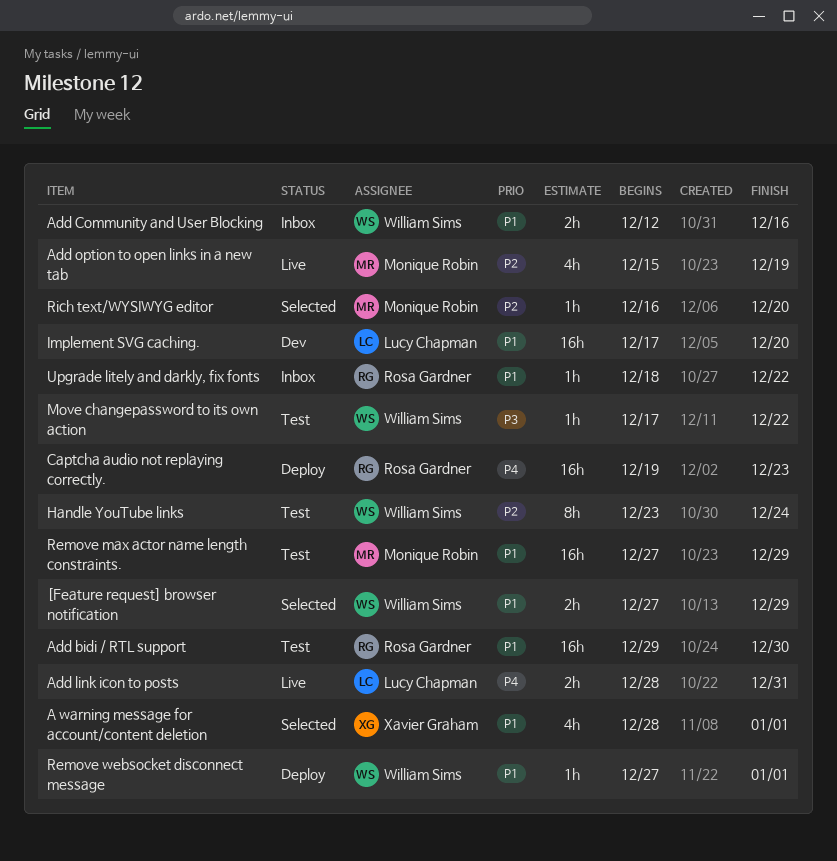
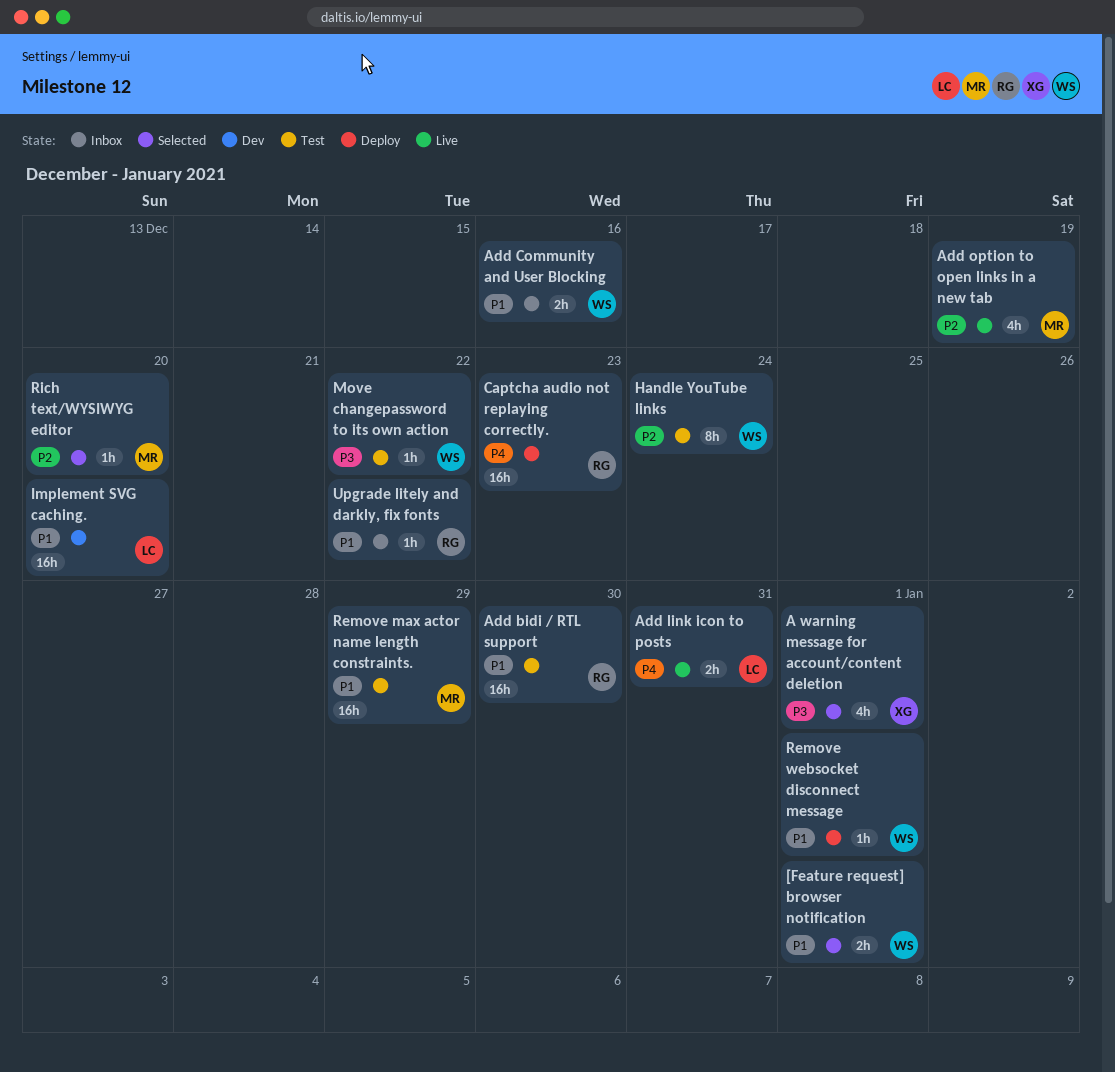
[Feature request] browser notification, due: Dec 29 -> Jan 1
A warning message for account/content deletion, priority: P1 -> P3

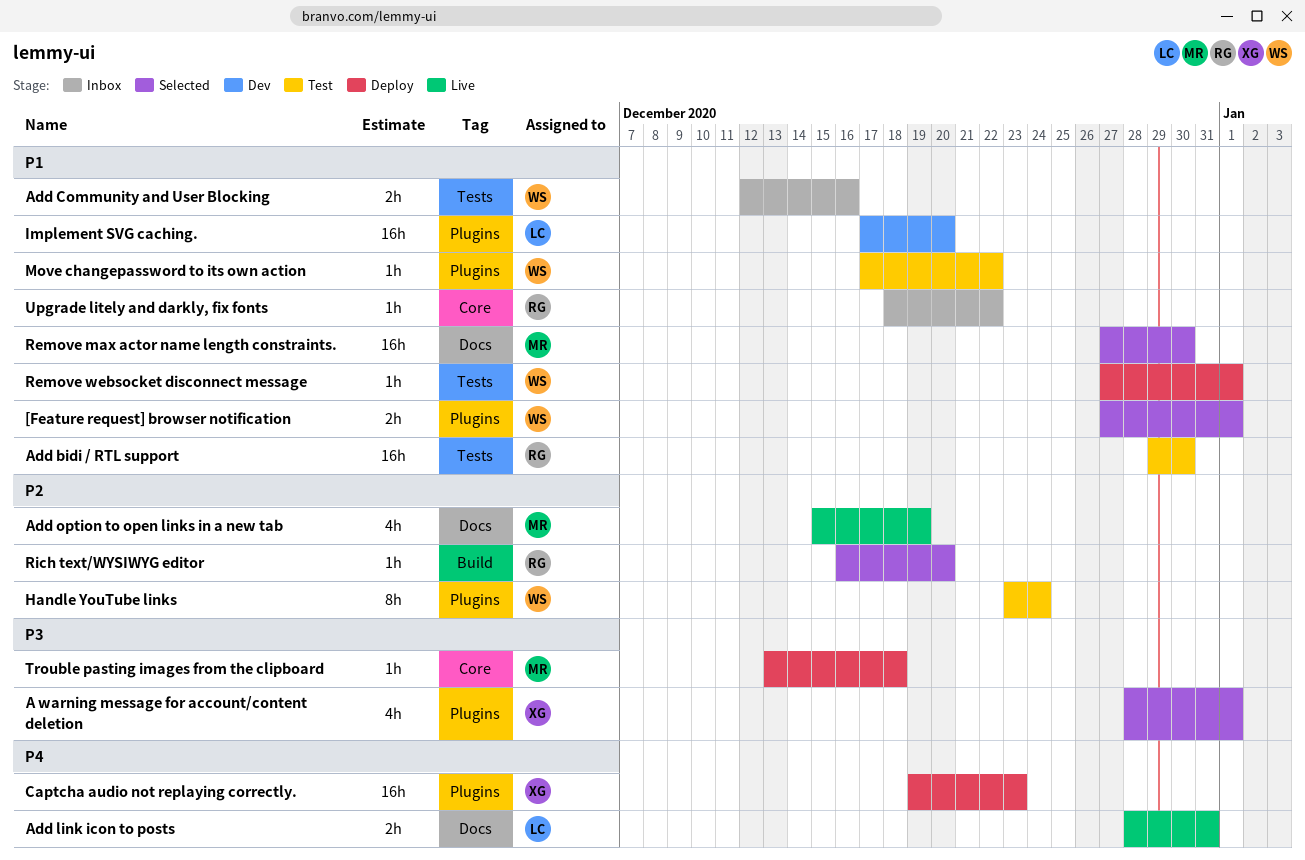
Captcha audio not replaying correctly., owner: RG -> XG
Move changepassword to its own action, priority: P3 -> P1
Remove max actor name length constraints., status: Test -> Selected
Remove max actor name length constraints., due: Dec 29 -> Dec 30
Rich text/WYSIWYG editor, owner: MR -> RG
Trouble pasting images from the clipboard: none -> present

